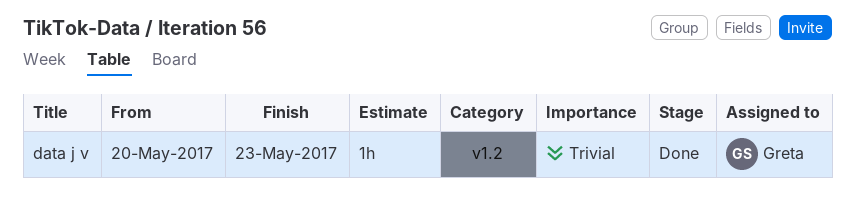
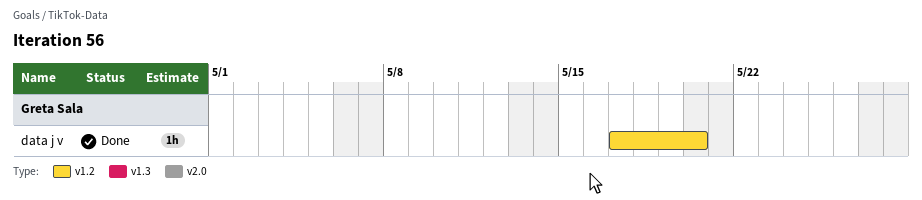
data j v, start: May 20 -> May 17
data j v, due: May 23 -> May 20

